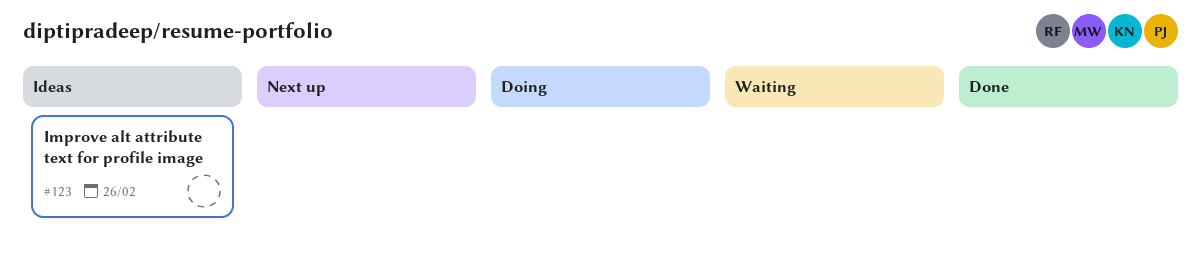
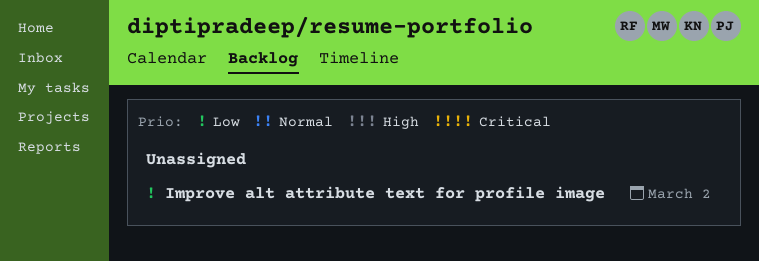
Improve alt attribute text for profile image, due: Feb 26 -> Mar 2

